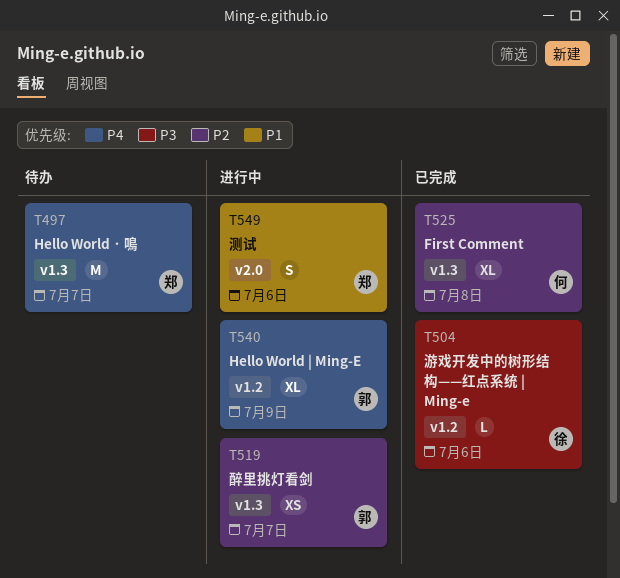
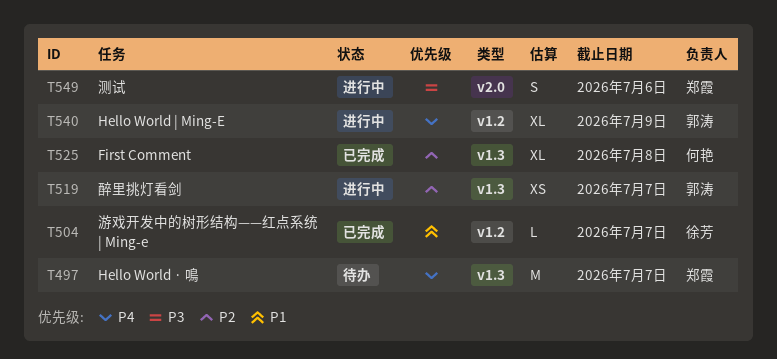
T504, priority: P3 -> P1
T504, due: Jul 6 -> Jul 7
T549, priority: P1 -> P3

